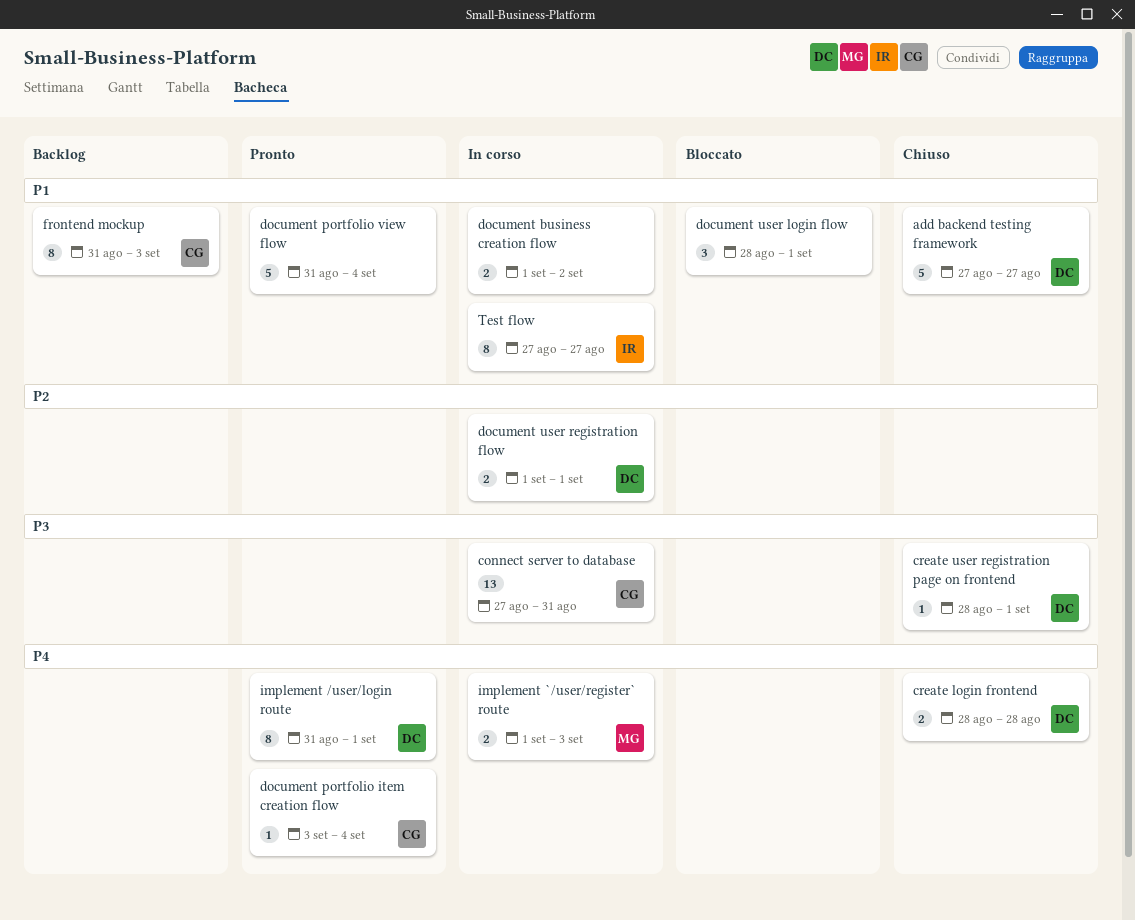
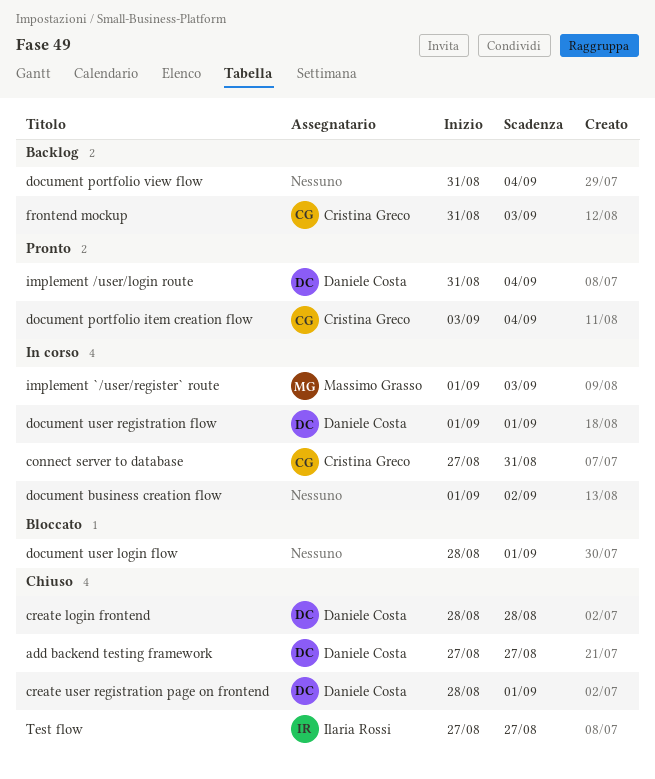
document portfolio view flow, status: Pronto -> Backlog
implement /user/login route, due: Sep 1 -> Sep 4
Test flow, status: In corso -> Chiuso

